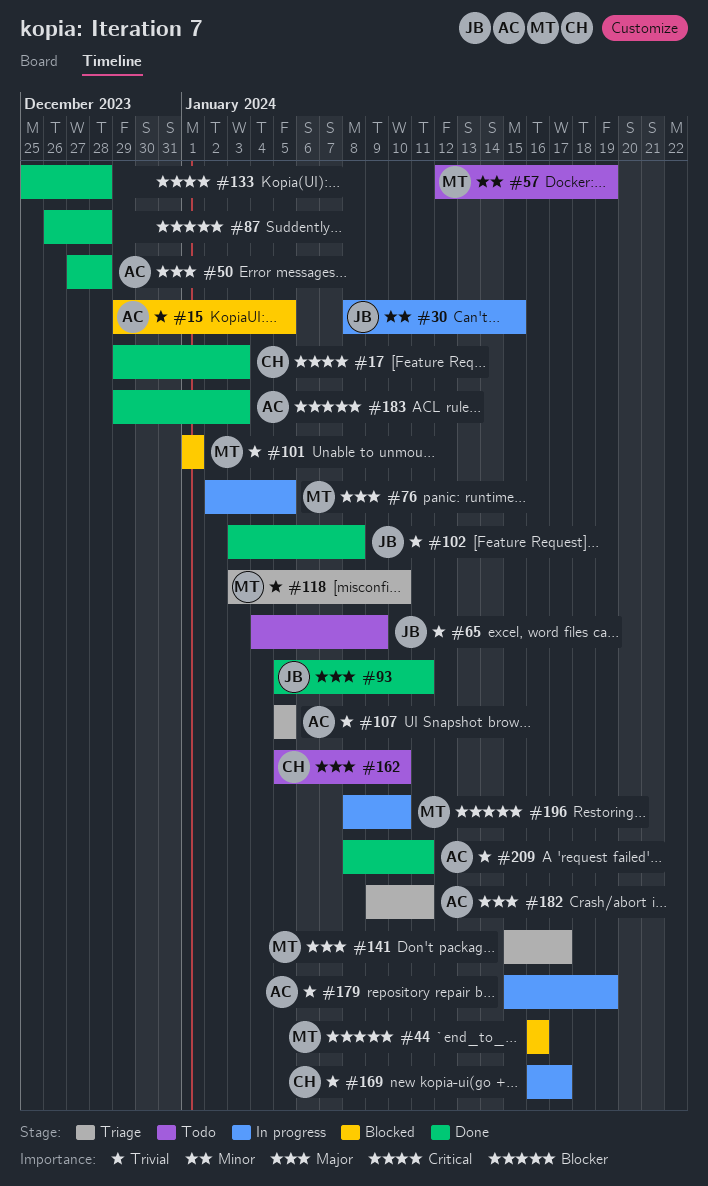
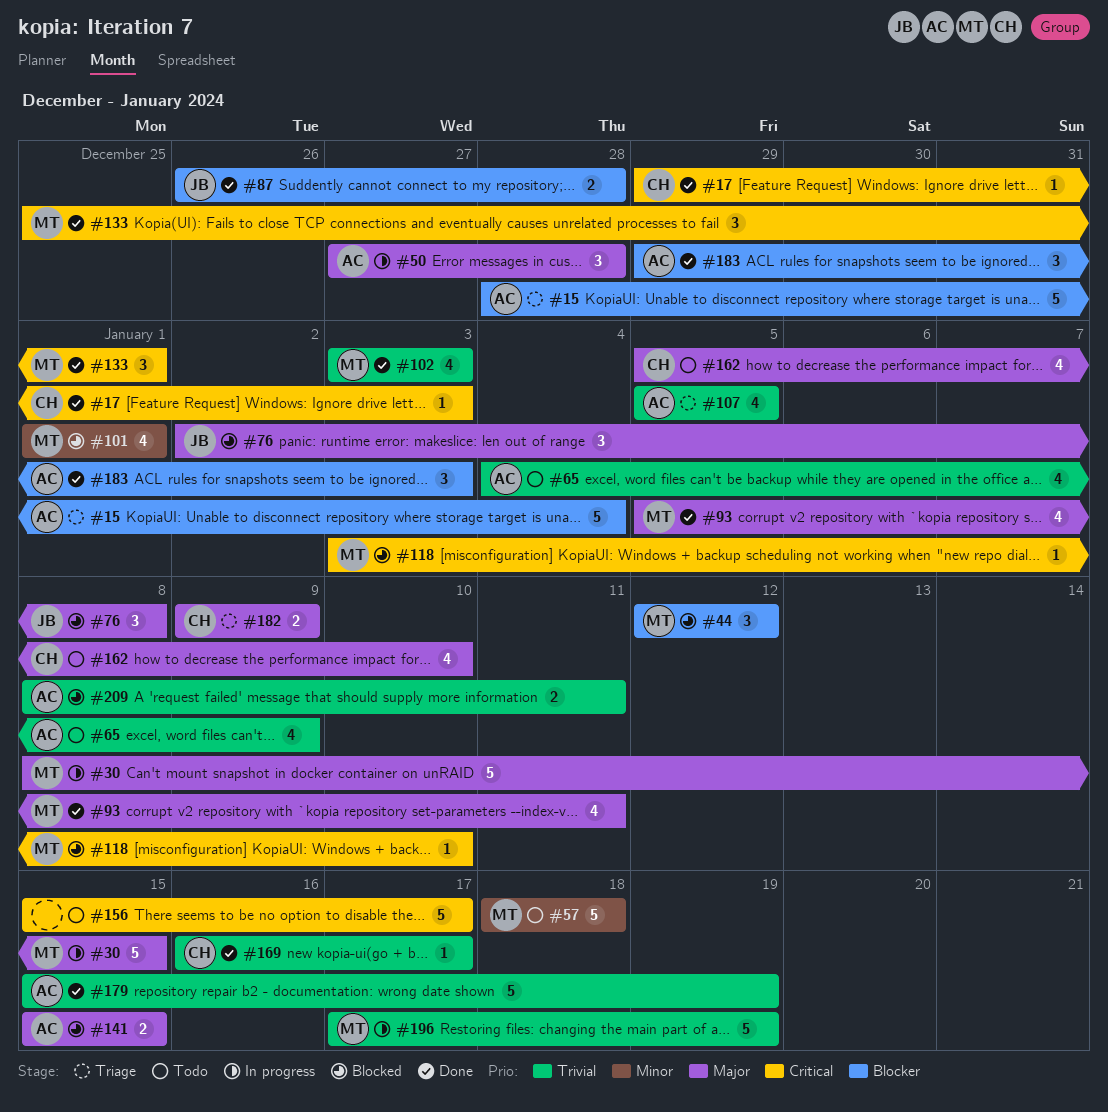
#15, status: Blocked -> Triage
#15, priority: Trivial -> Blocker
#15, start: Dec 29 -> Dec 28
#15, due: Jan 5 -> Jan 4
#30, owner: JB -> MT
#30, priority: Minor -> Major
#44, start: Jan 16 -> Jan 12
#44, due: Jan 16 -> Jan 12
#50, status: Done -> In progress
#57, start: Jan 12 -> Jan 18
#57, due: Jan 19 -> Jan 18
#65, owner: JB -> AC
#76, status: In progress -> Blocked
#76, owner: MT -> JB
#76, due: Jan 5 -> Jan 8
#87, owner: none -> JB
#93, owner: JB -> MT
#101, priority: Trivial -> Minor
#102, owner: JB -> MT
#102, due: Jan 8 -> Jan 3
#118, status: Triage -> Blocked
#118, priority: Trivial -> Critical
#133, owner: none -> MT
#133, due: Dec 28 -> Jan 1
#141, status: Triage -> Blocked
#141, owner: MT -> AC
#141, due: Jan 17 -> Jan 15
#156: none -> present
#169, status: In progress -> Done
#179, status: In progress -> Done
#182, owner: AC -> CH
#182, due: Jan 11 -> Jan 9
#196, priority: Blocker -> Trivial
#196, start: Jan 8 -> Jan 17
#196, due: Jan 10 -> Jan 19
#209, status: Done -> Blocked

